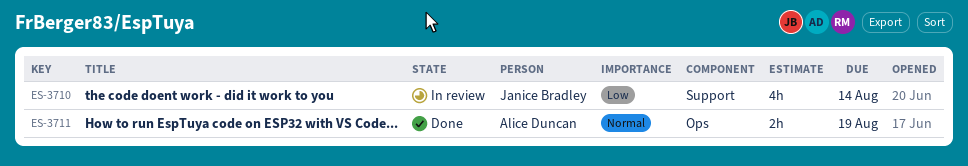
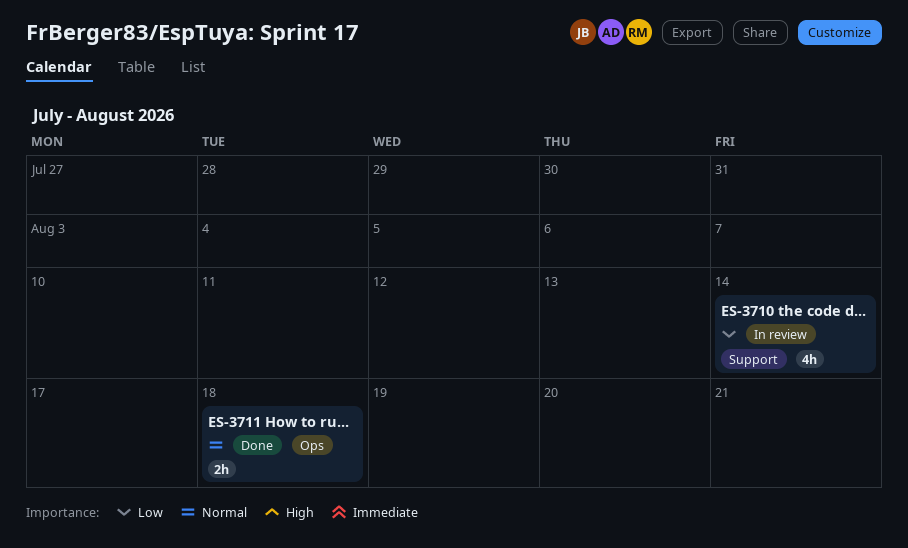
ES-3711, due: Aug 19 -> Aug 18

